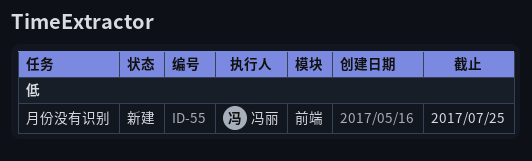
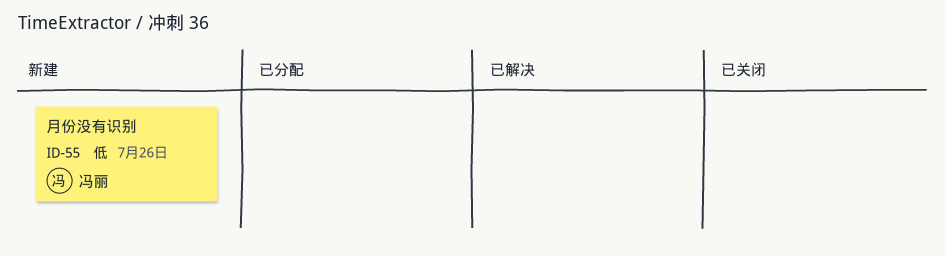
ID-55, due: Jul 25 -> Jul 26

